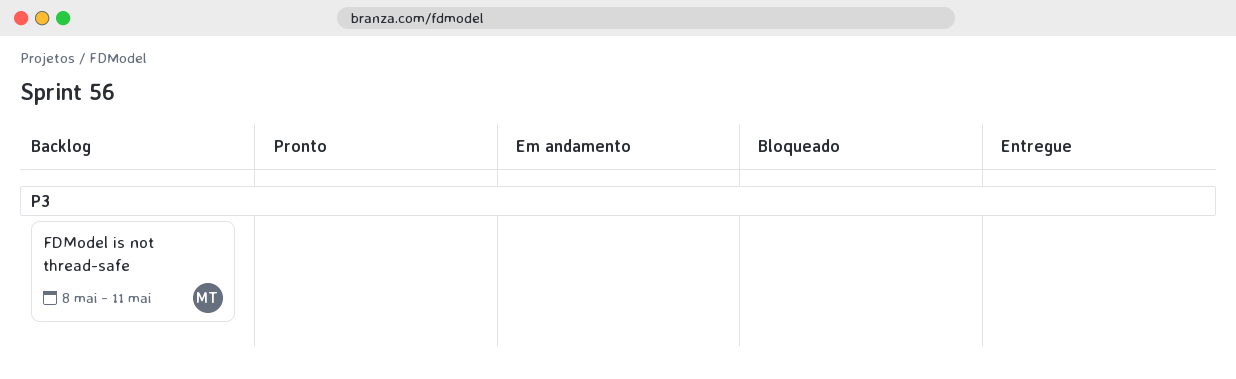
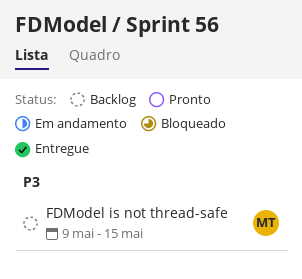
FDModel is not thread-safe, start: May 8 -> May 9
FDModel is not thread-safe, due: May 11 -> May 15

